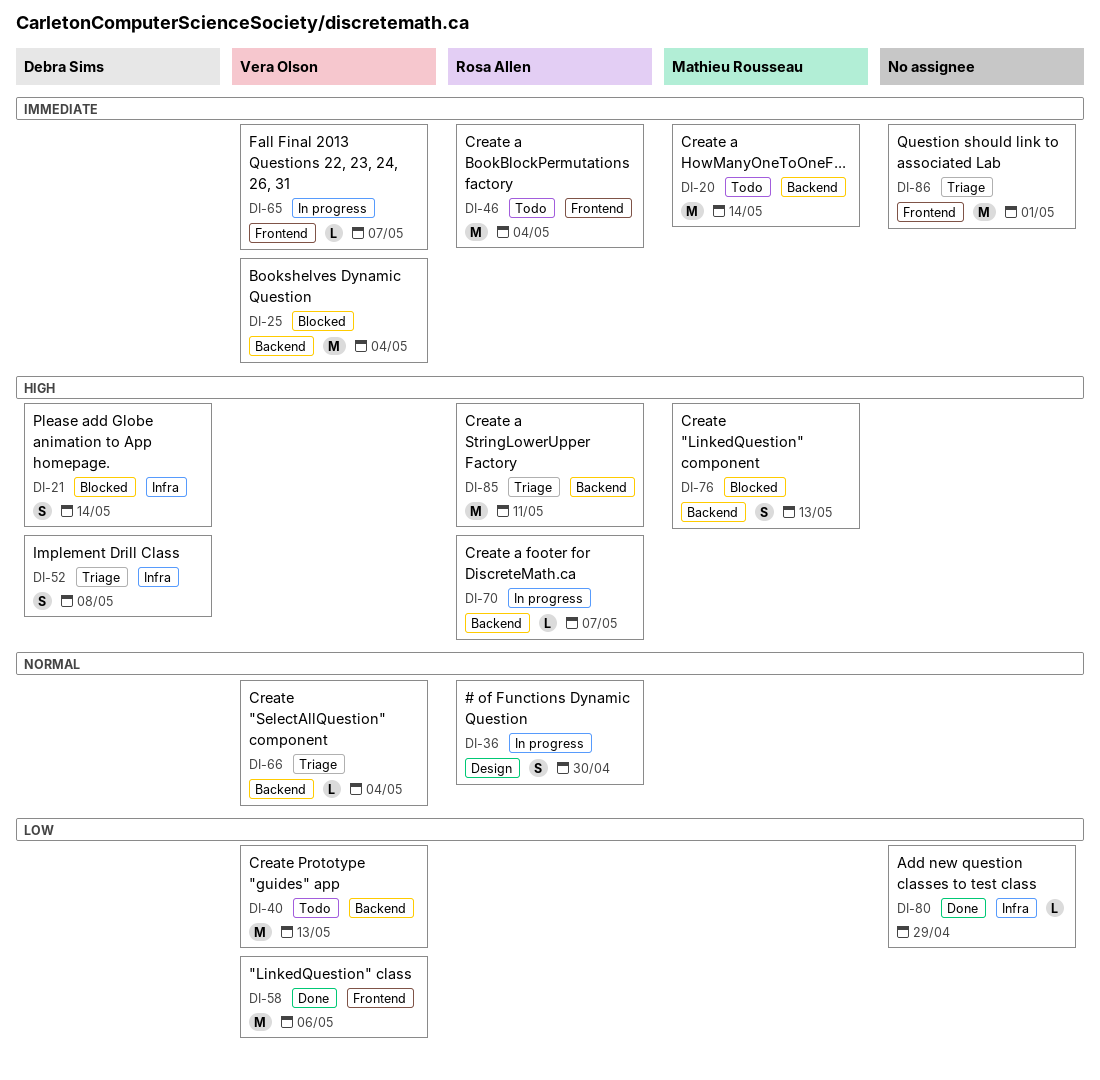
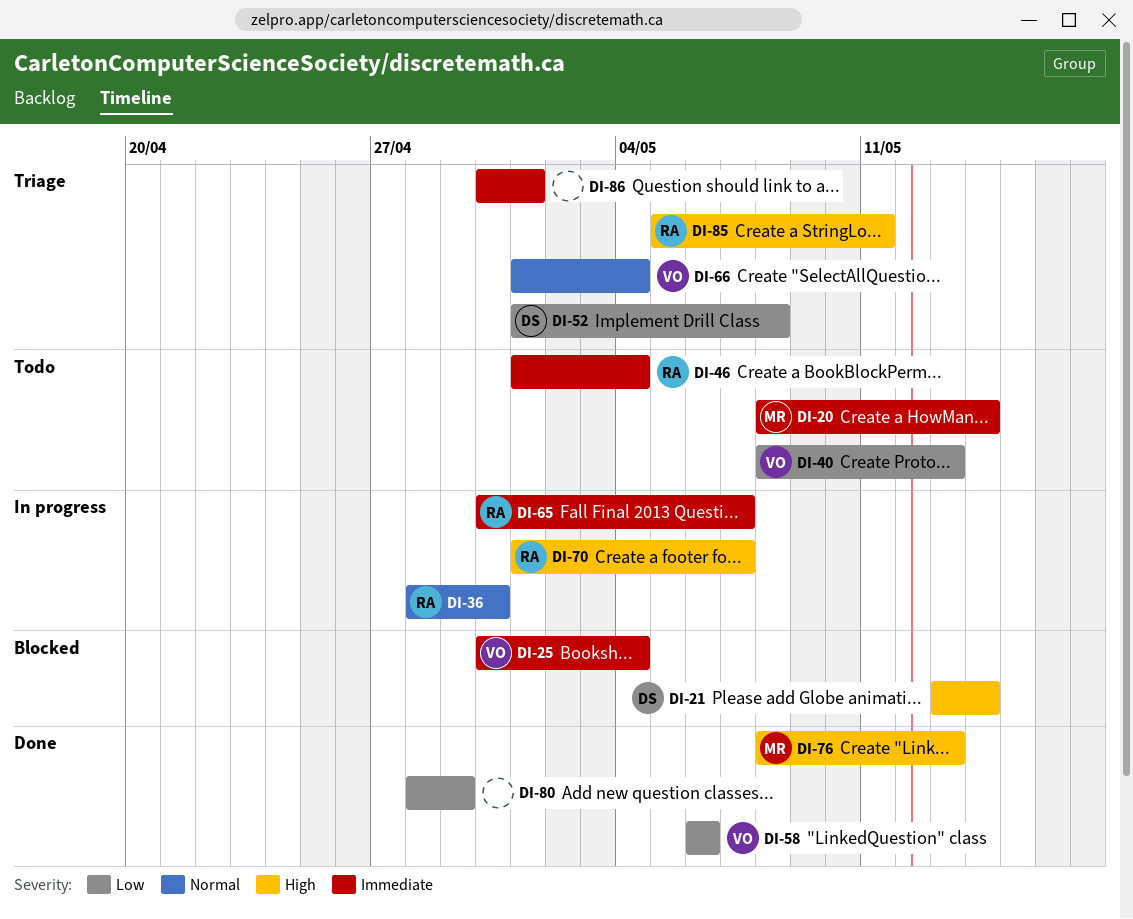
DI-52, priority: High -> Low
DI-65, owner: Vera Olson -> Rosa Allen
DI-76, status: Blocked -> Done

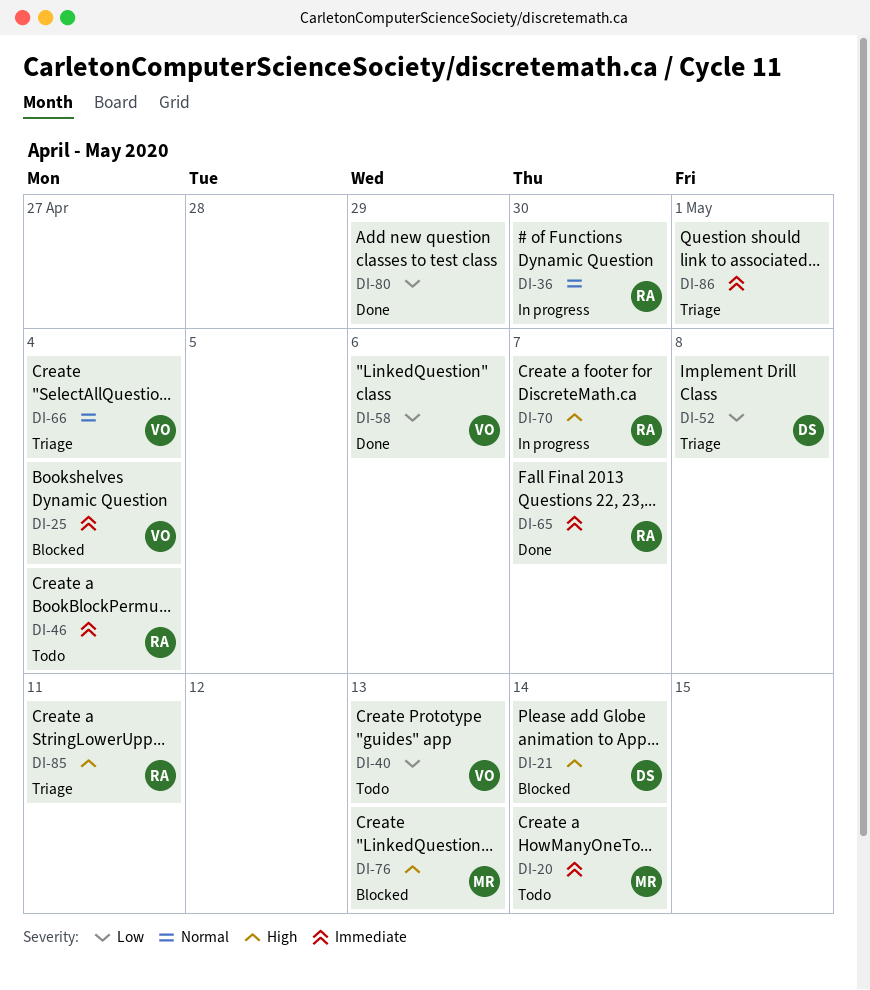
DI-65, status: In progress -> Done
DI-76, status: Done -> Blocked

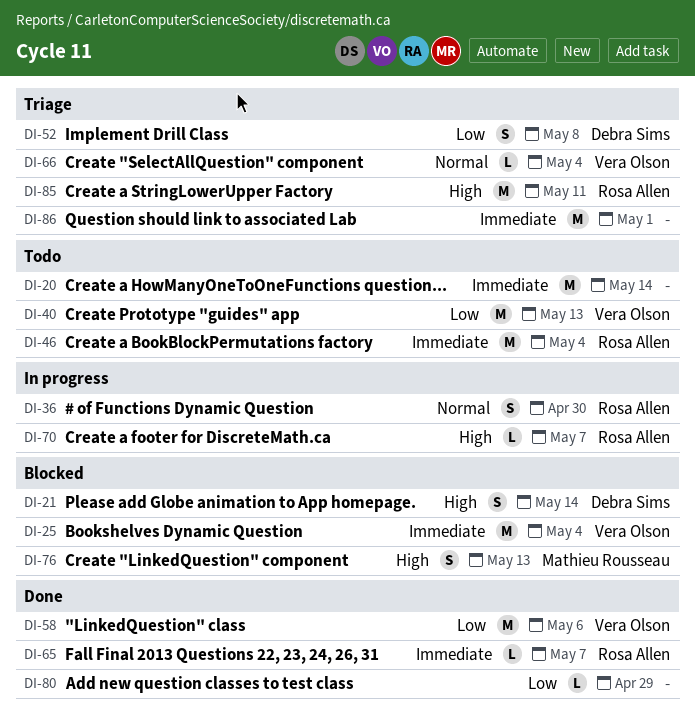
DI-20, owner: Mathieu Rousseau -> none

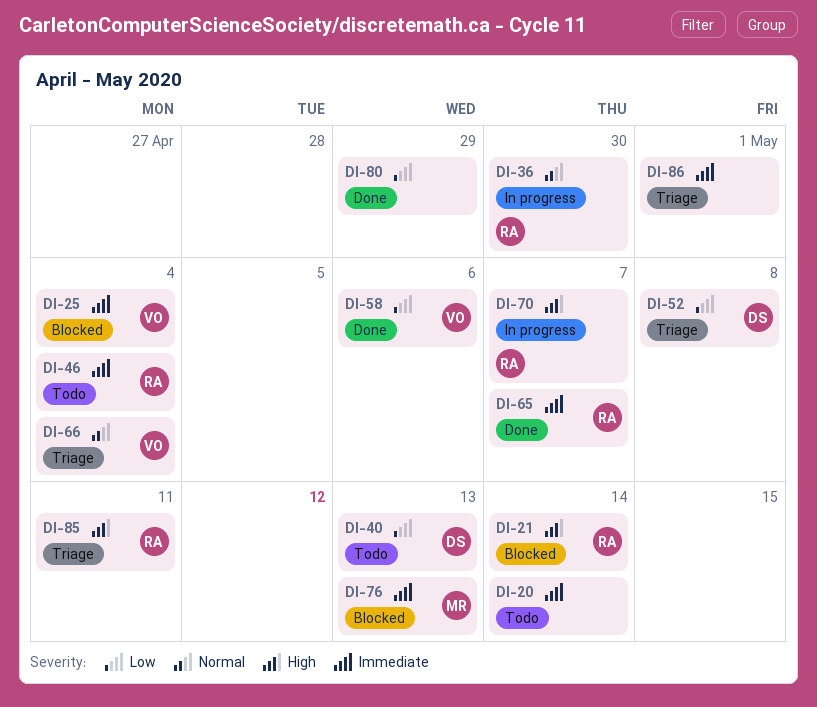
DI-21, owner: Debra Sims -> Rosa Allen
DI-40, owner: Vera Olson -> Debra Sims
DI-76, priority: High -> Immediate

